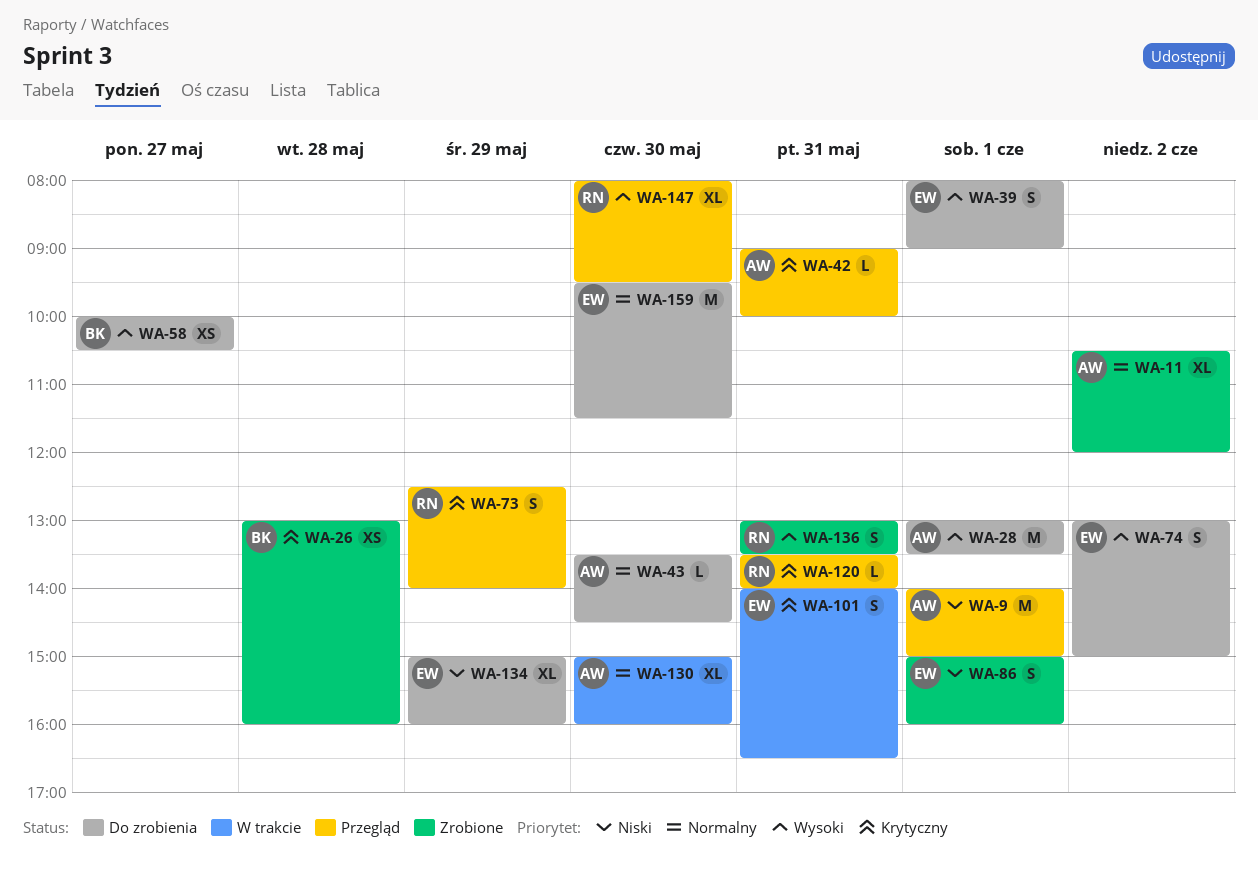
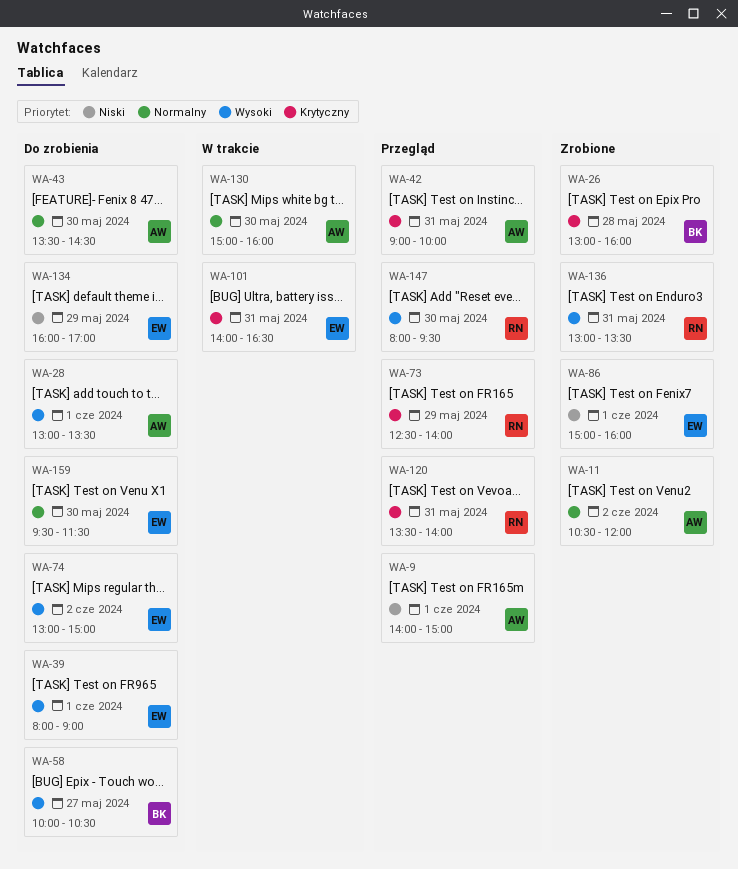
WA-134, begins: 15:00 -> 16:00
WA-134, ends: 16:00 -> 17:00

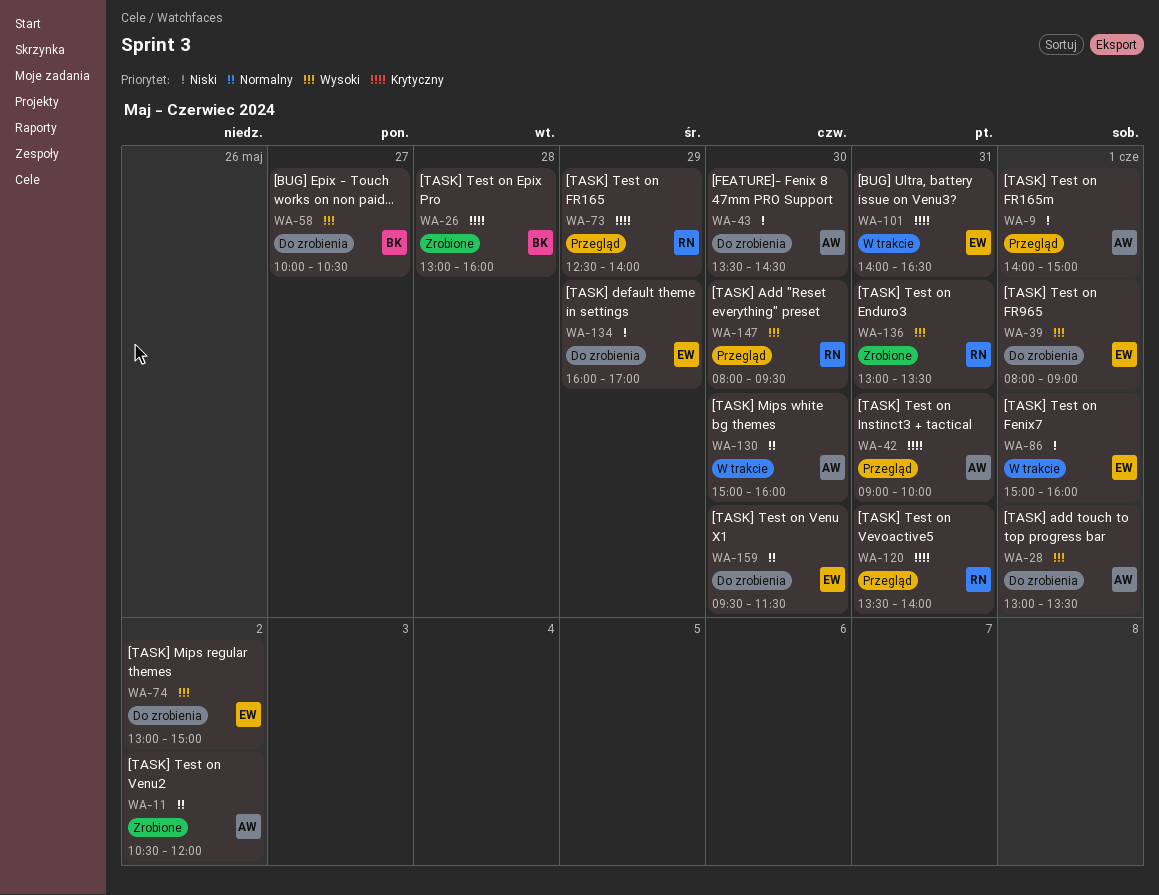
WA-43, priority: Normalny -> Niski
WA-86, status: Zrobione -> W trakcie

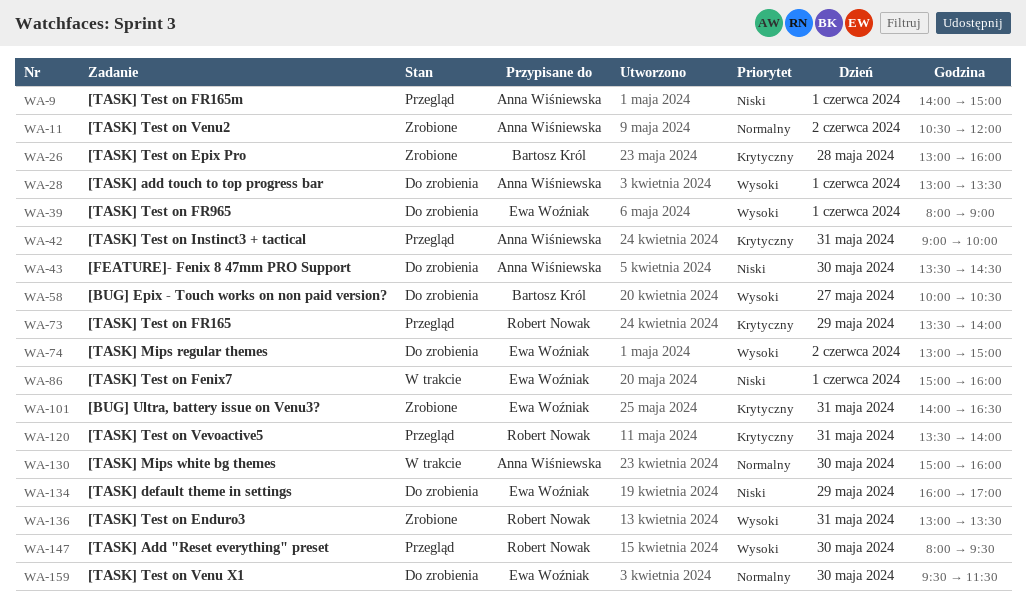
WA-73, begins: 12:30 -> 13:30
WA-101, status: W trakcie -> Zrobione

